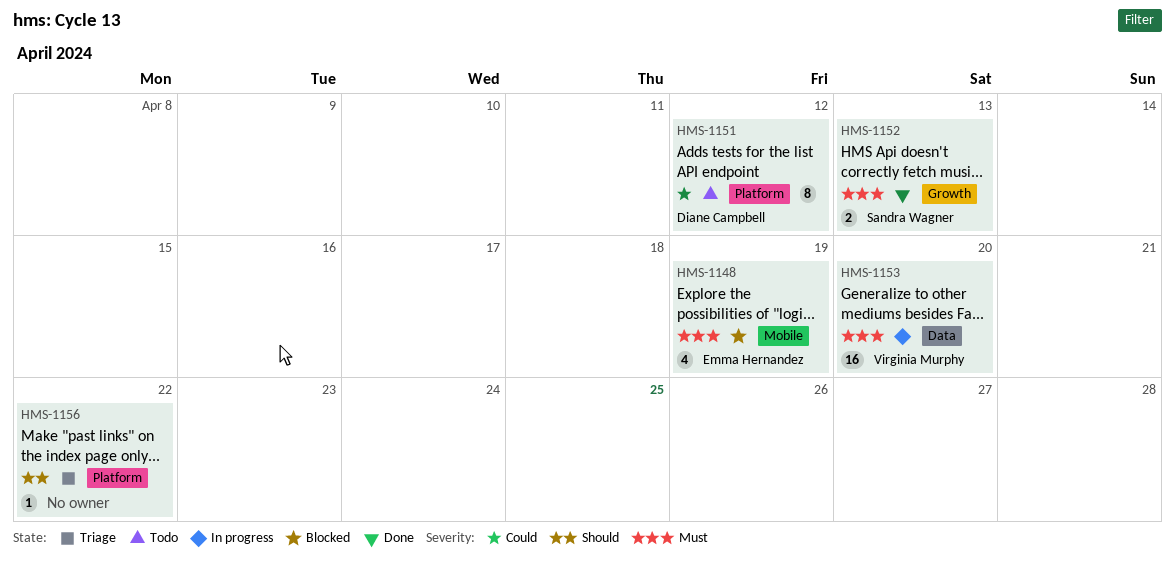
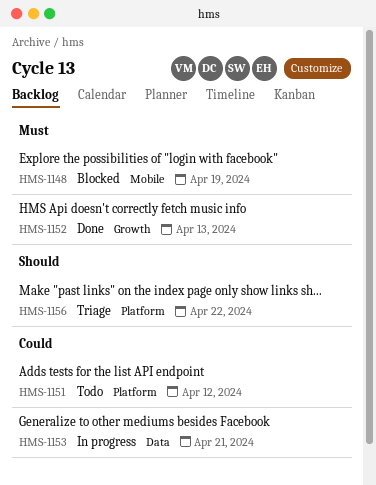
HMS-1153, priority: Must -> Could
HMS-1153, due: Apr 20 -> Apr 21

